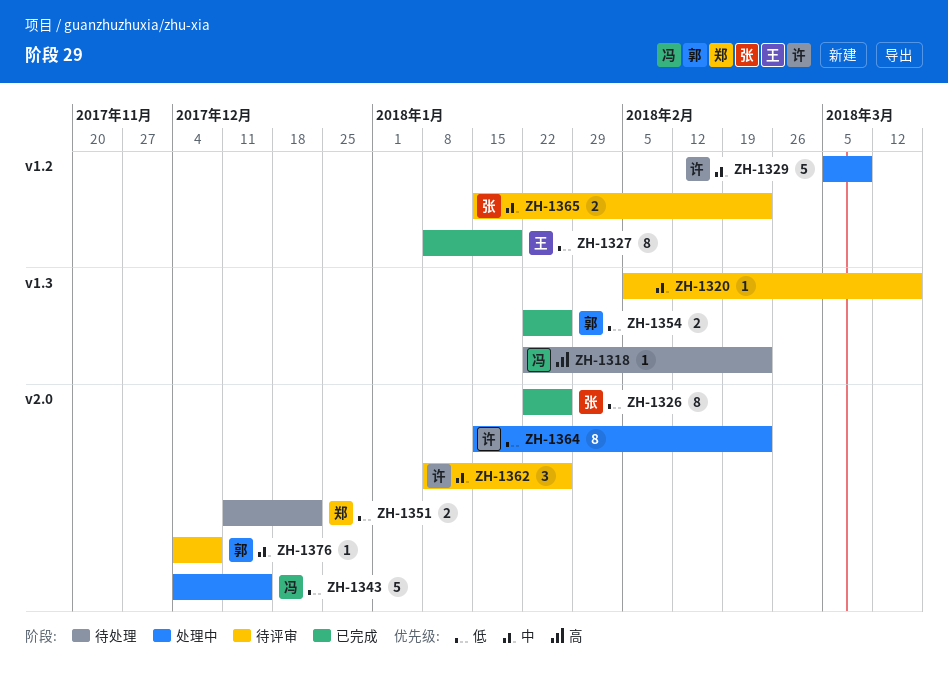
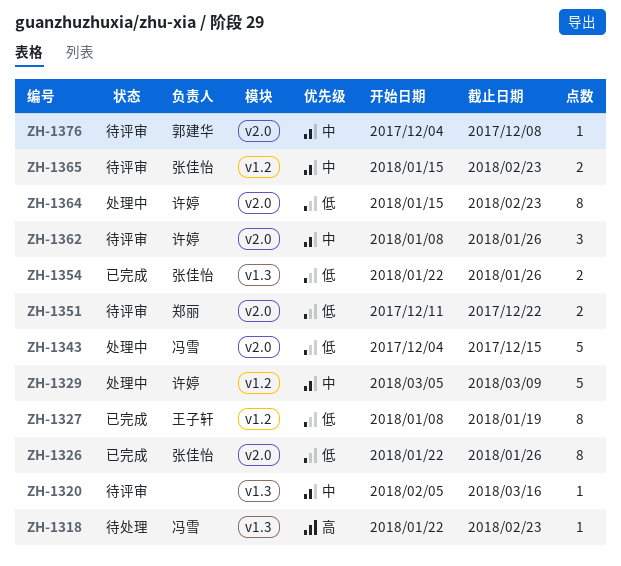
ZH-1351, status: 待处理 -> 待评审
ZH-1354, owner: 郭建华 -> 张佳怡

